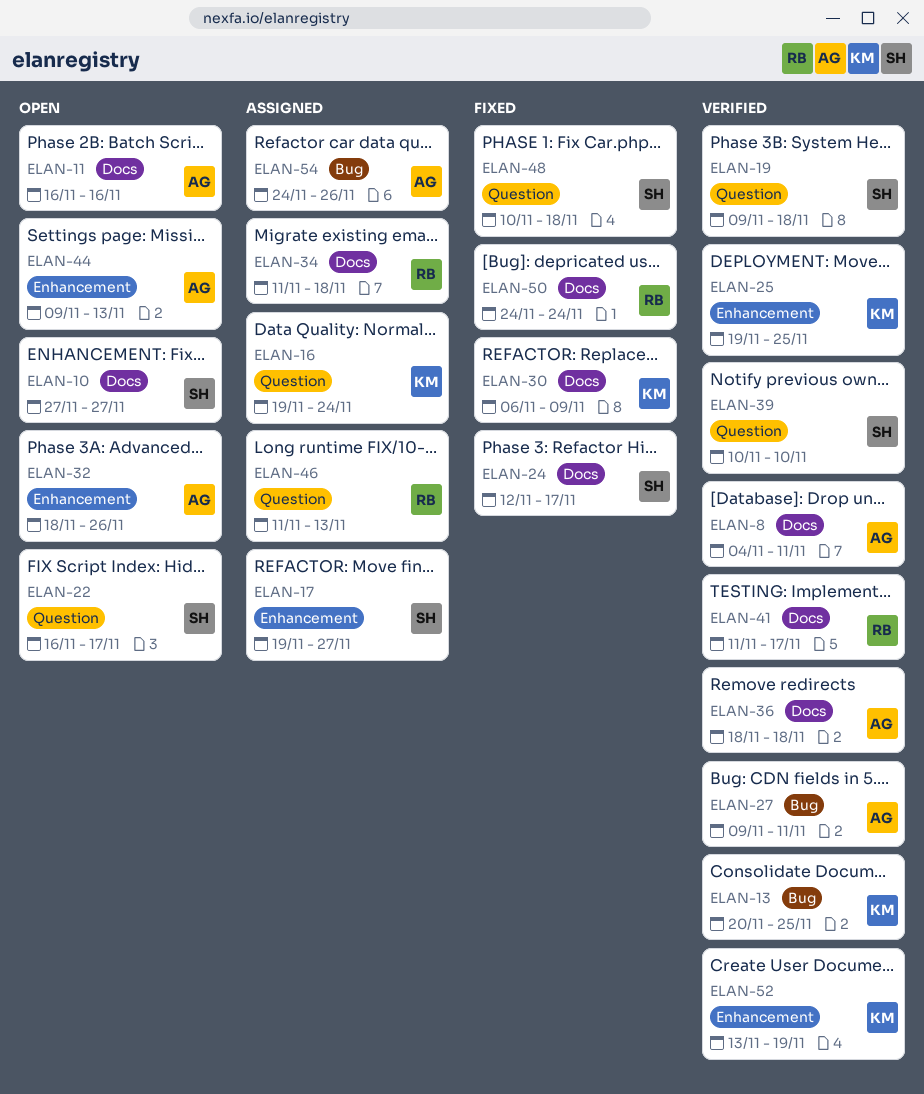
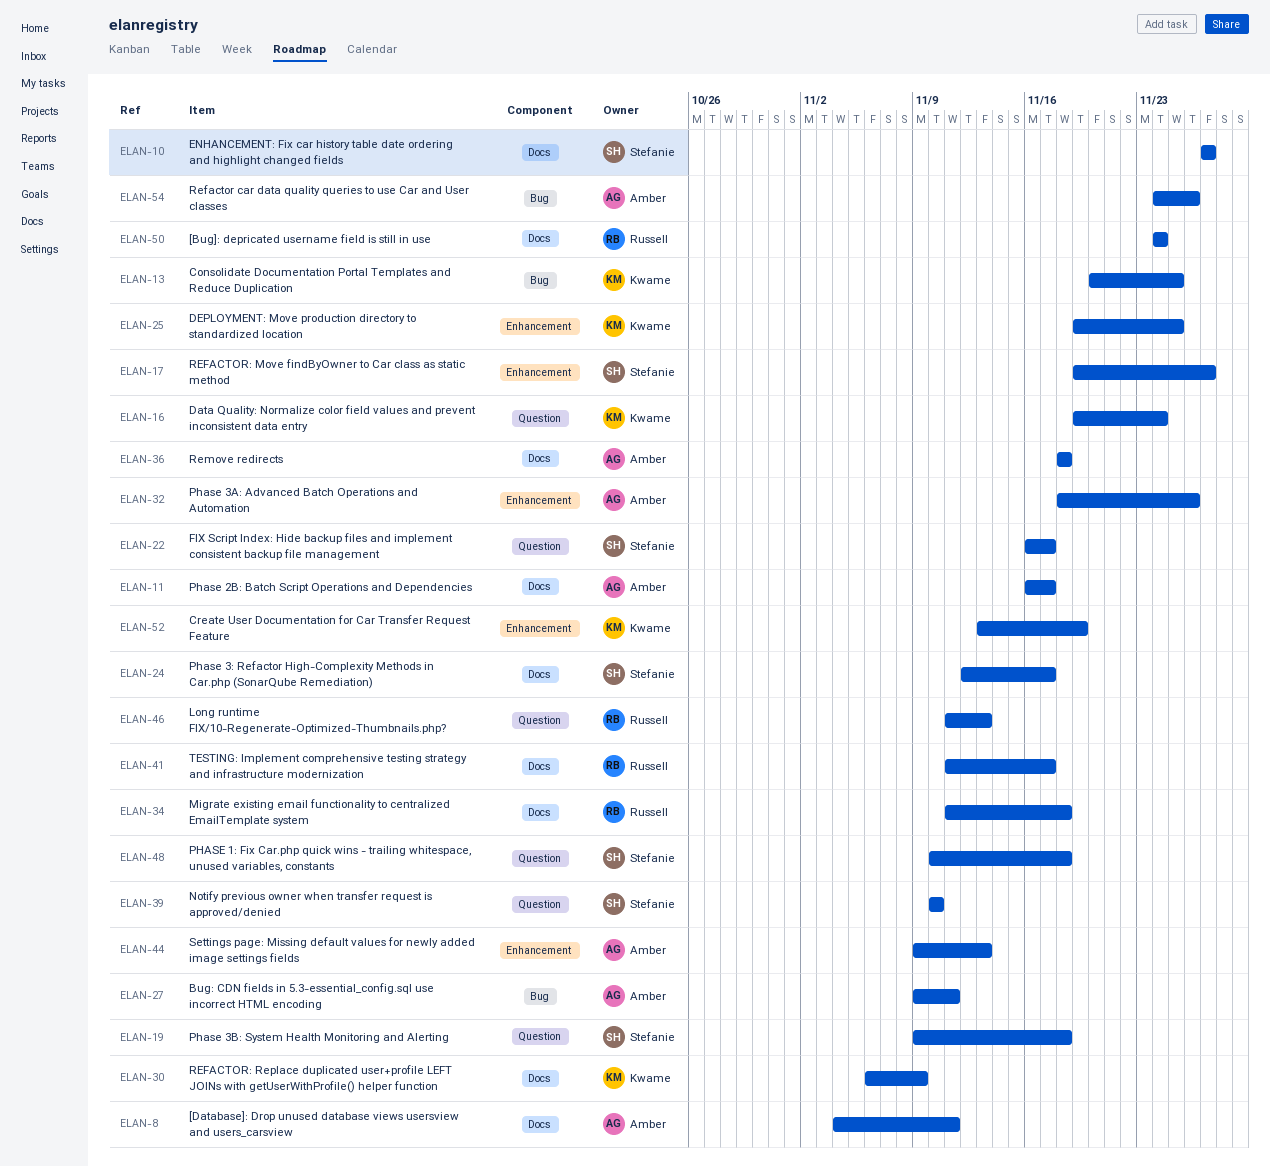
ELAN-11, due: Nov 16 -> Nov 17

